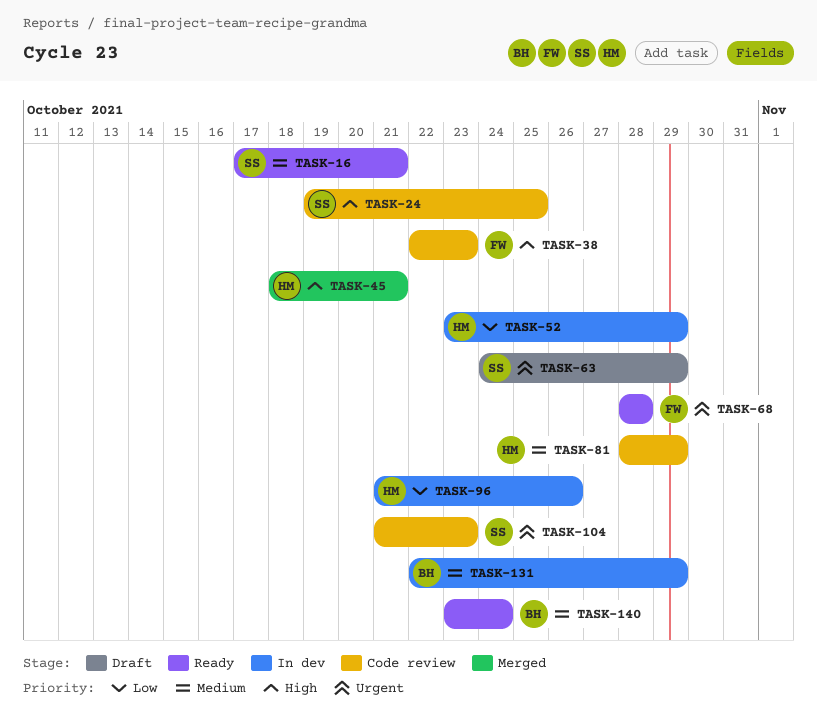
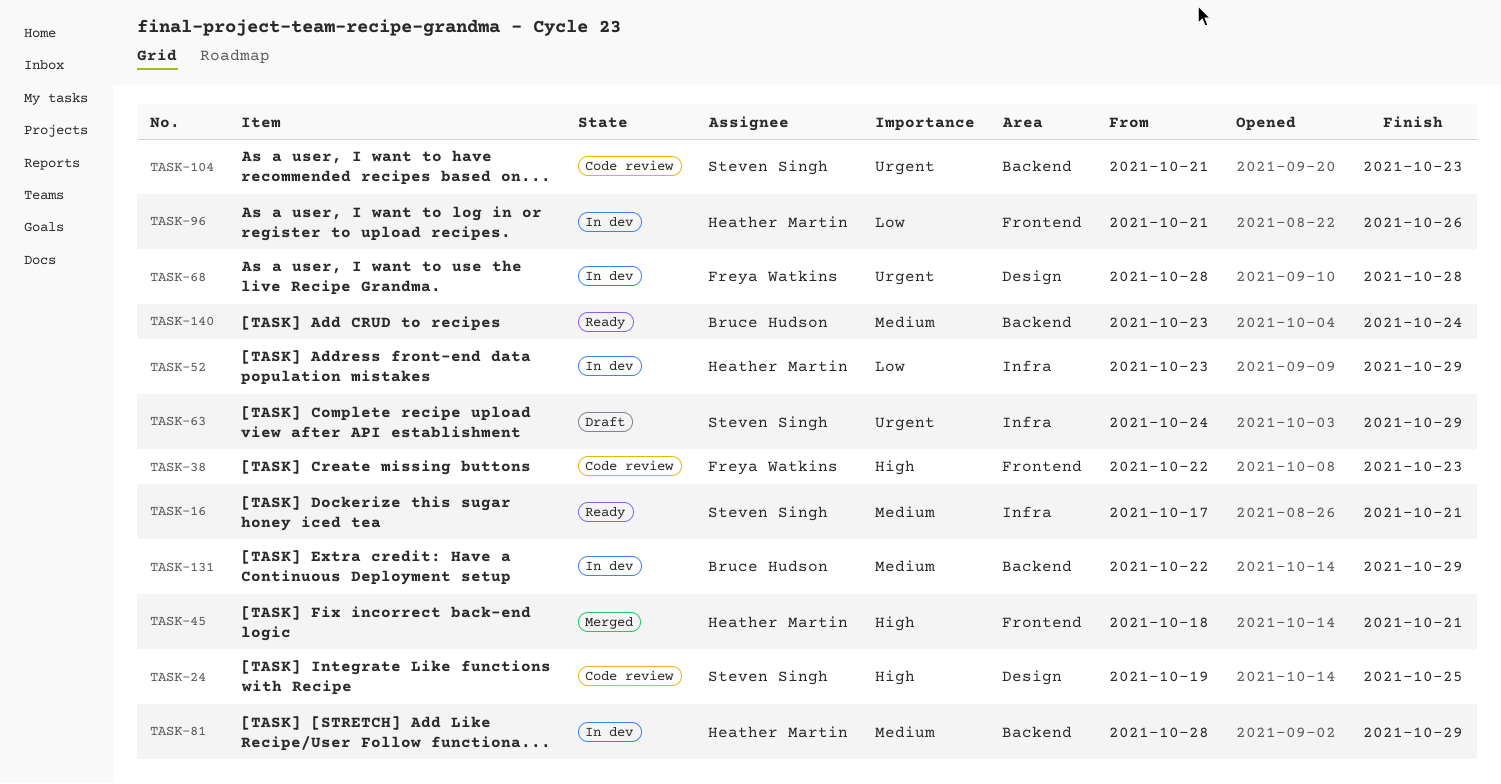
TASK-68, status: Ready -> In dev
TASK-81, status: Code review -> In dev

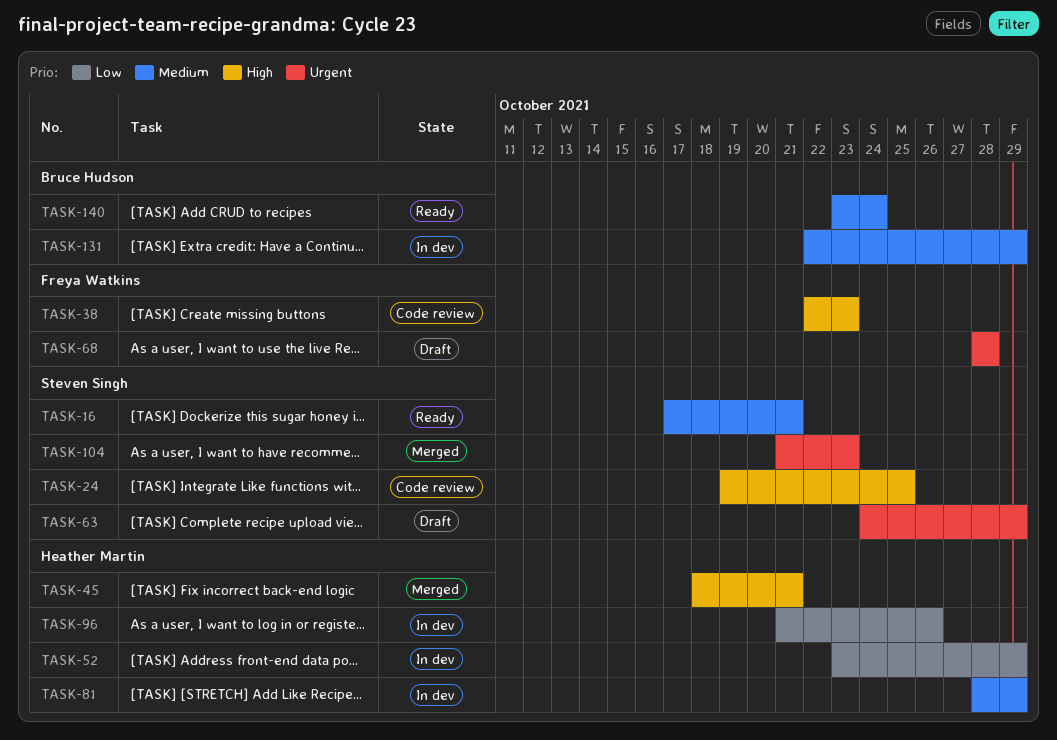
TASK-68, status: In dev -> Draft
TASK-104, status: Code review -> Merged

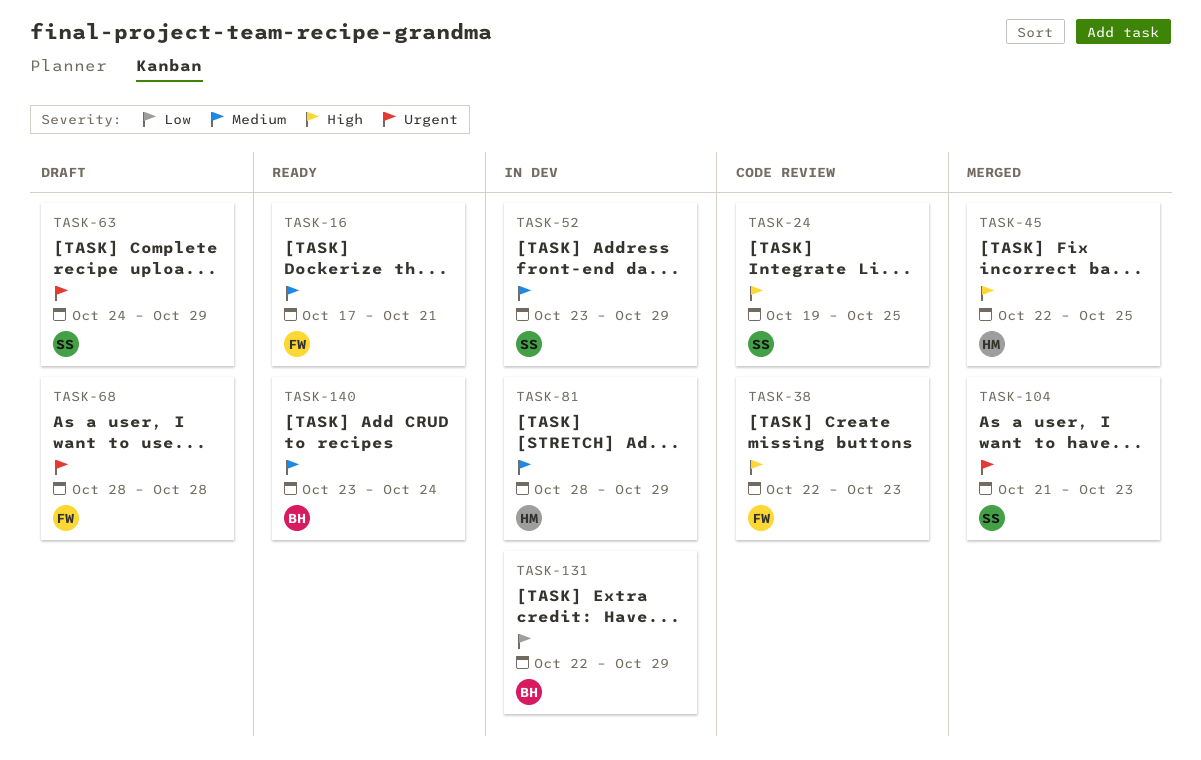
TASK-16, owner: Steven Singh -> Freya Watkins
TASK-45, start: Oct 18 -> Oct 22
TASK-45, due: Oct 21 -> Oct 25
TASK-52, owner: Heather Martin -> Steven Singh
TASK-52, priority: Low -> Medium
TASK-96: present -> none
TASK-131, priority: Medium -> Low

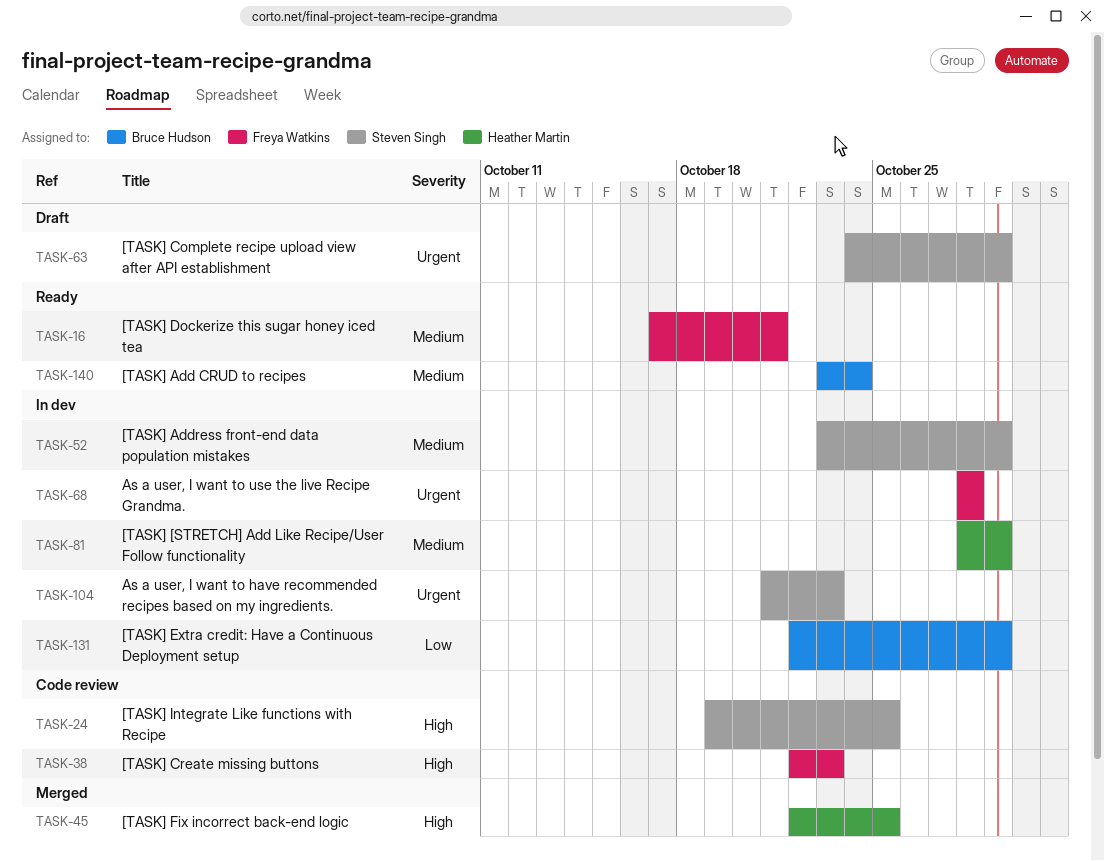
TASK-68, status: Draft -> In dev
TASK-104, status: Merged -> In dev

